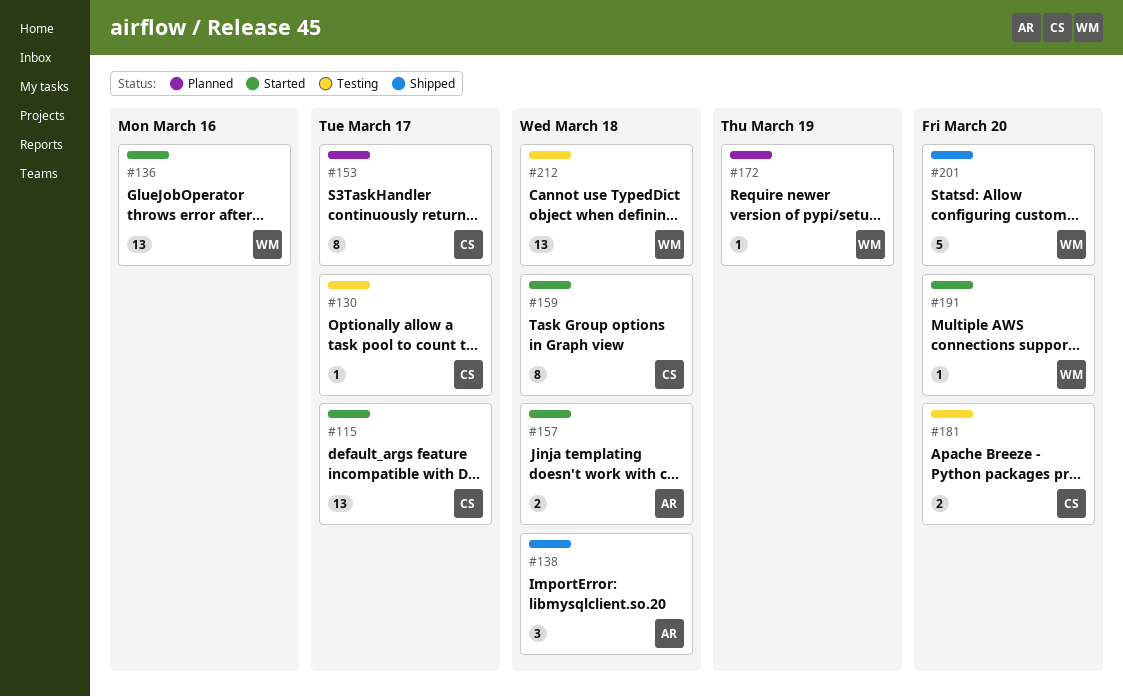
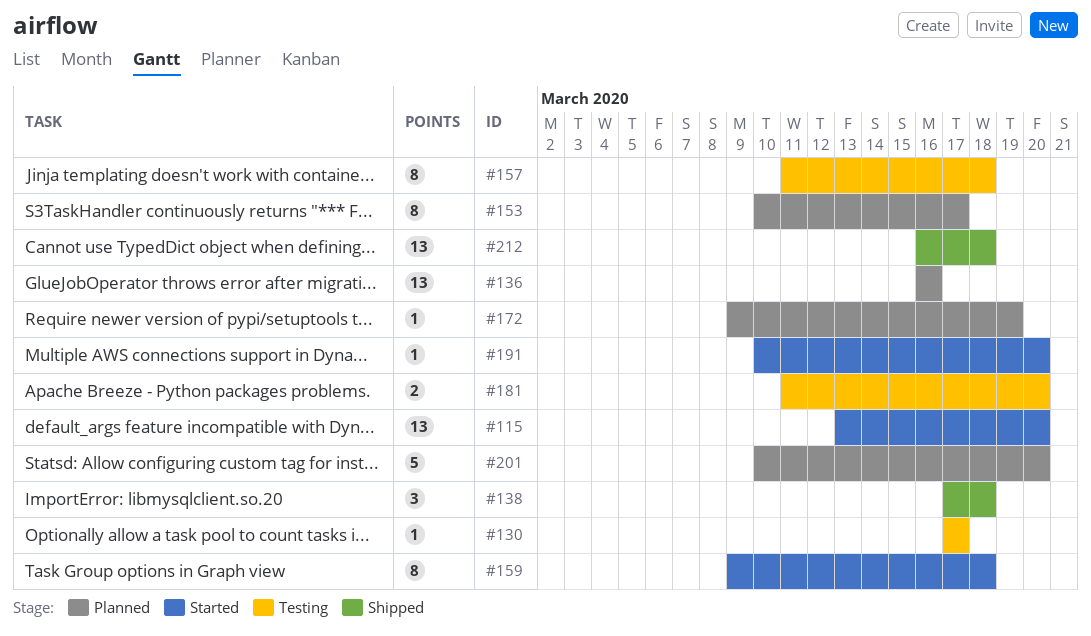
#115, due: Mar 17 -> Mar 20
#136, status: Started -> Planned
#157, status: Started -> Testing
#157, estimate: 2 -> 8
#201, status: Shipped -> Planned
#212, status: Testing -> Shipped

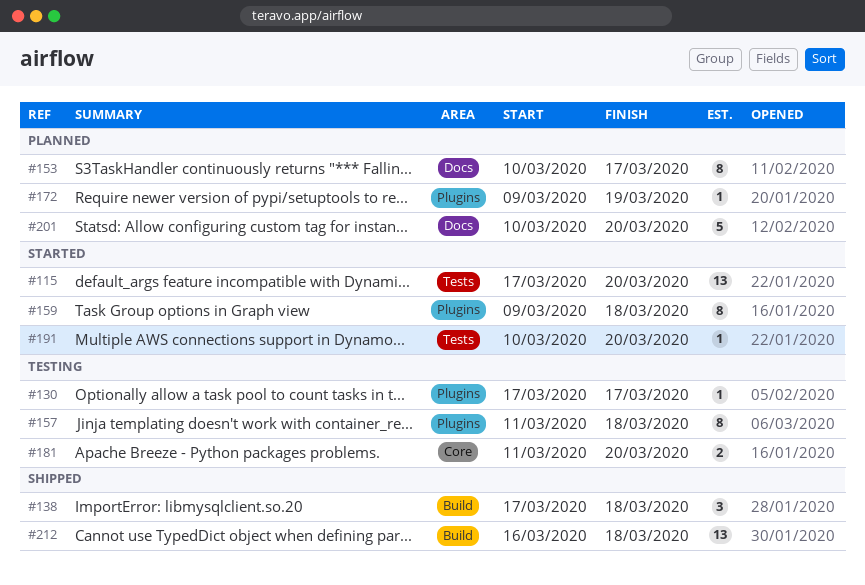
#115, start: Mar 13 -> Mar 17
#136: present -> none

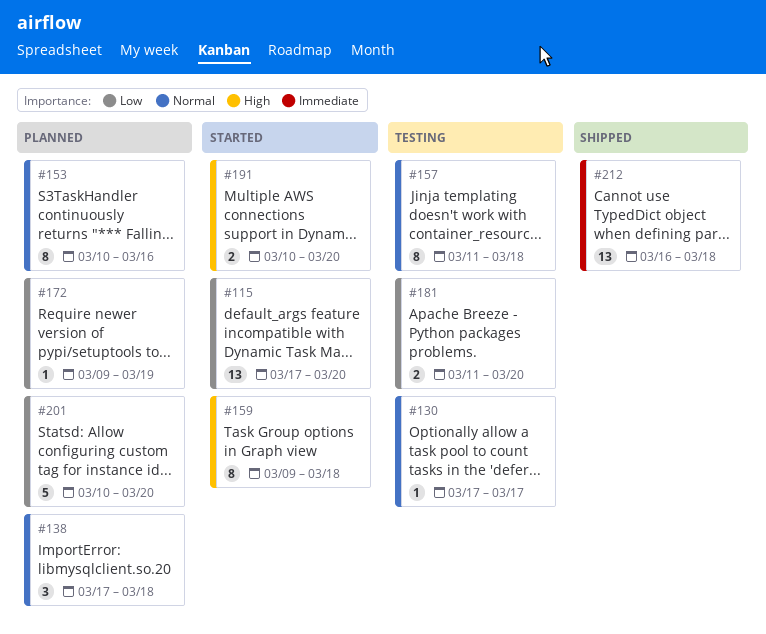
#138, status: Shipped -> Planned
#153, due: Mar 17 -> Mar 16
#191, estimate: 1 -> 2

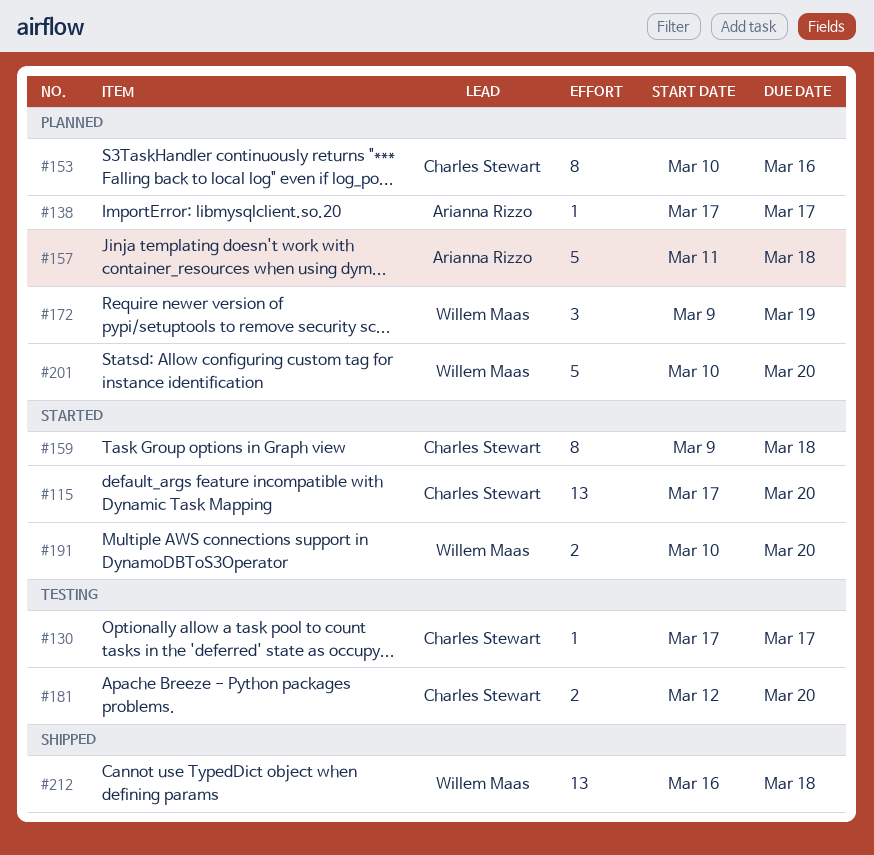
#138, estimate: 3 -> 1
#138, due: Mar 18 -> Mar 17
#157, status: Testing -> Planned
#157, estimate: 8 -> 5
#172, estimate: 1 -> 3
#181, start: Mar 11 -> Mar 12

